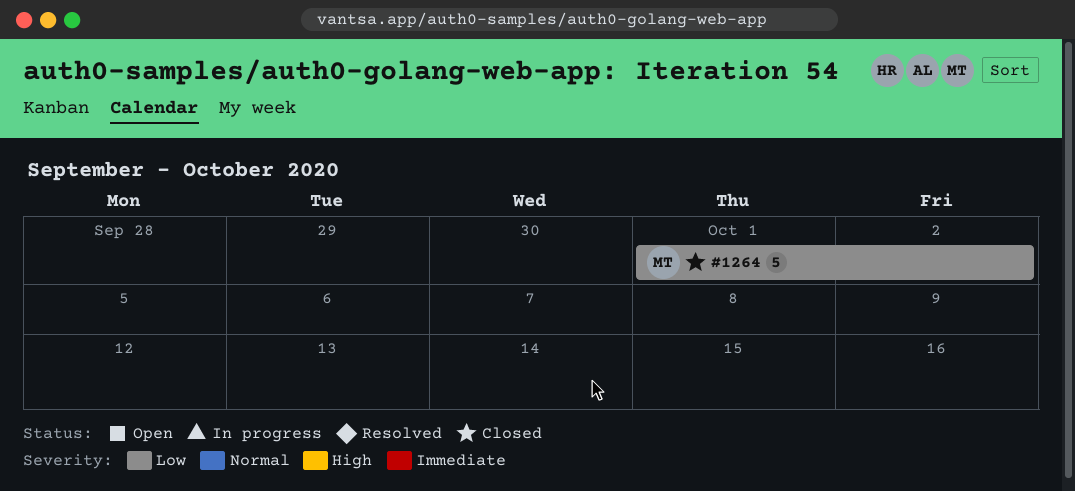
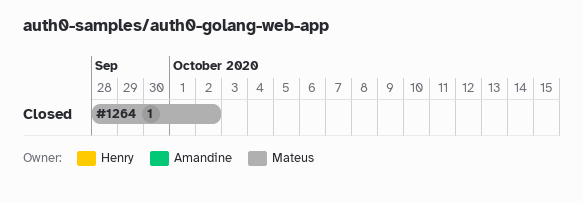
#1264, estimate: 5 -> 1
#1264, start: Oct 1 -> Sep 28

